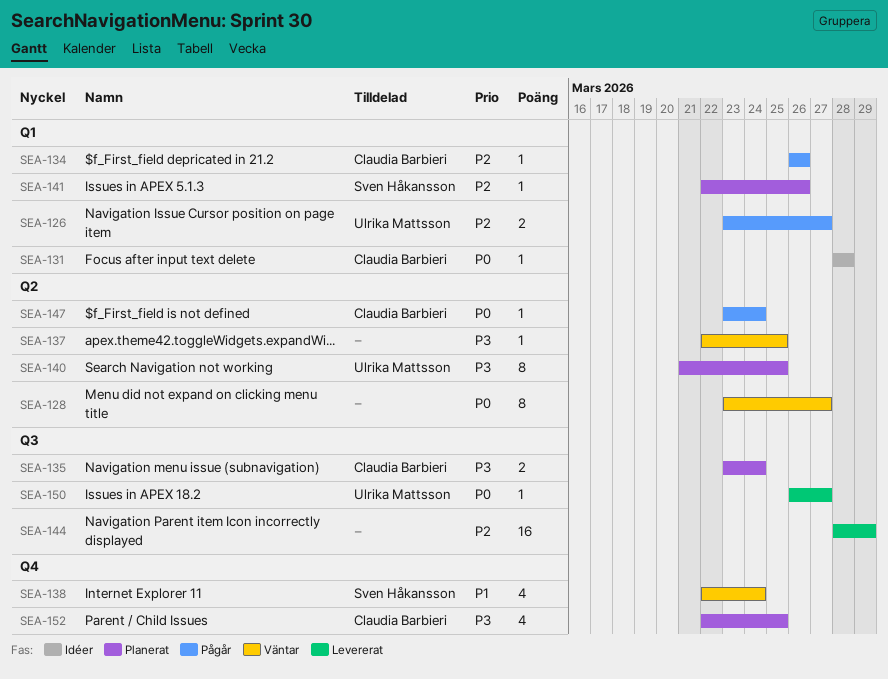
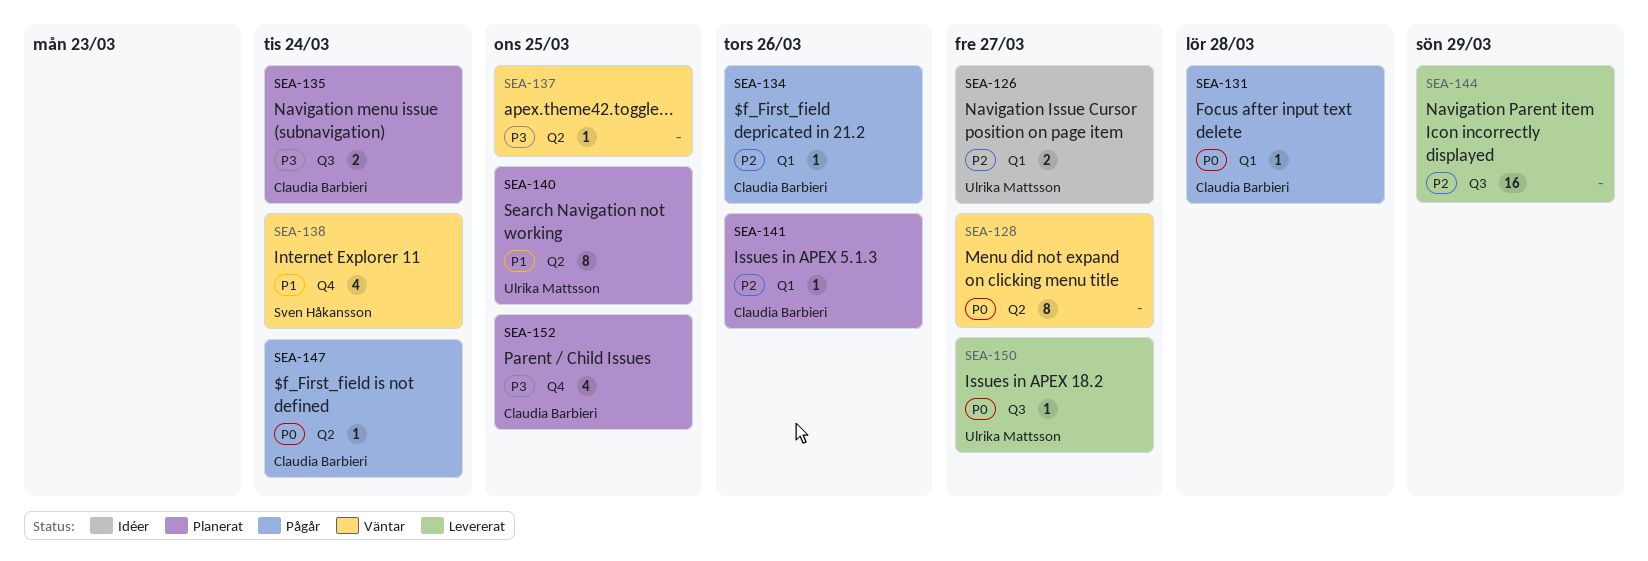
SEA-126, status: Pågår -> Idéer
SEA-131, status: Idéer -> Pågår
SEA-140, priority: P3 -> P1
SEA-141, owner: Sven Håkansson -> Claudia Barbieri

